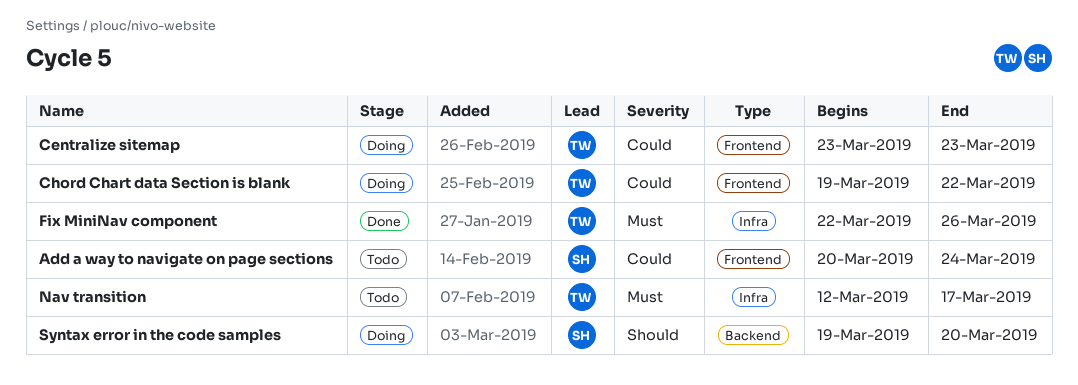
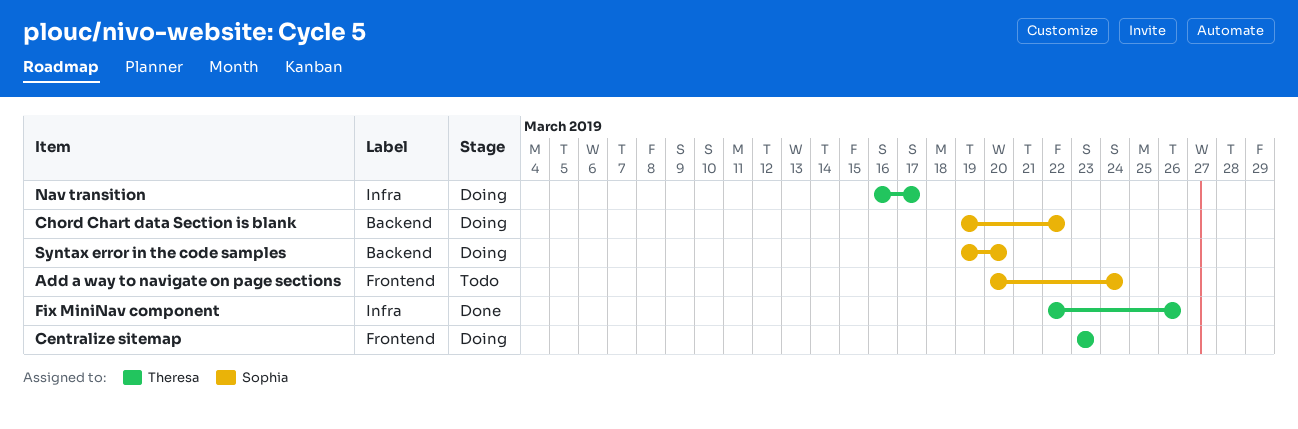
Chord Chart data Section is blank, owner: Theresa -> Sophia
Chord Chart data Section is blank, label: Frontend -> Backend
Nav transition, status: Todo -> Doing
Nav transition, start: Mar 12 -> Mar 16

